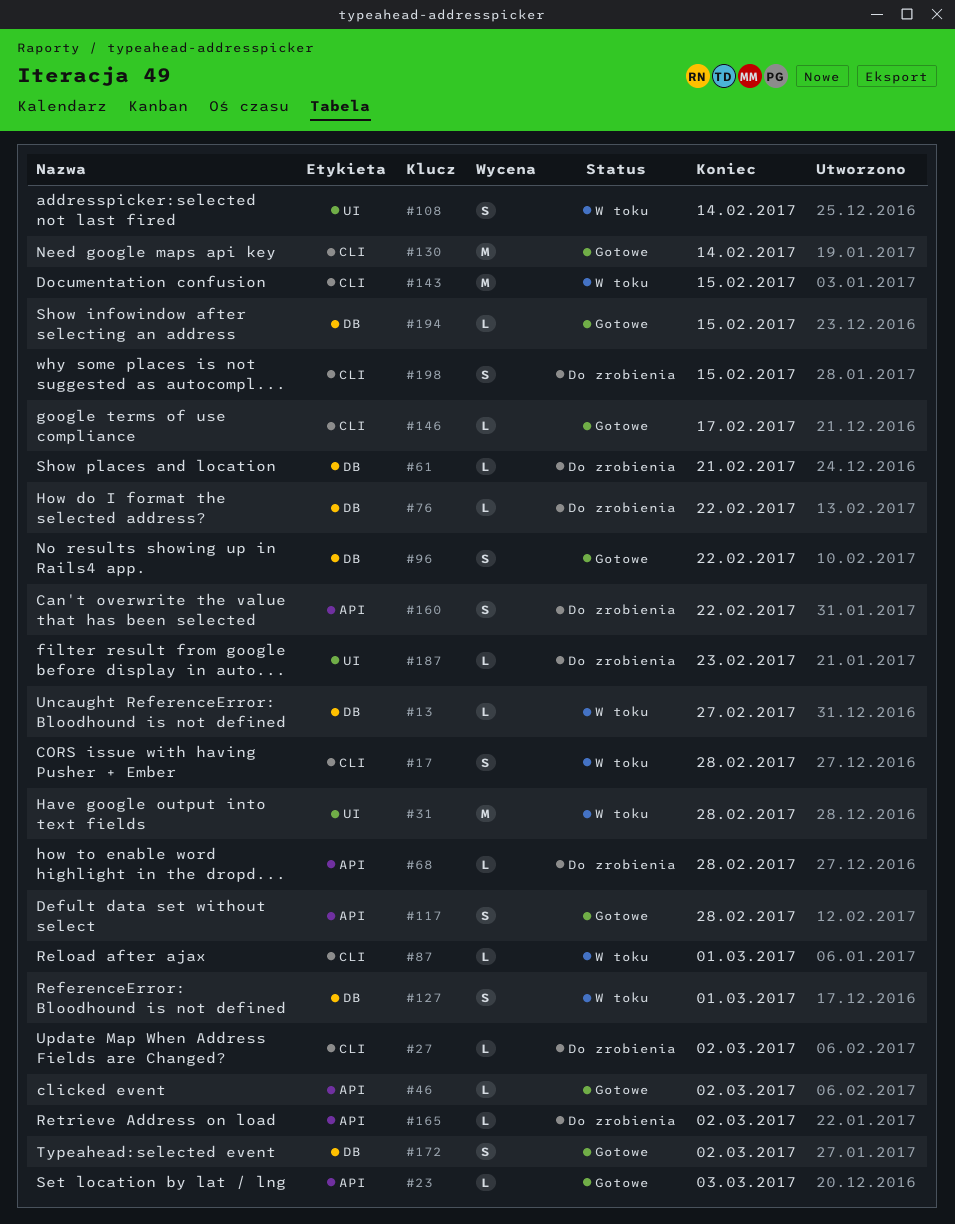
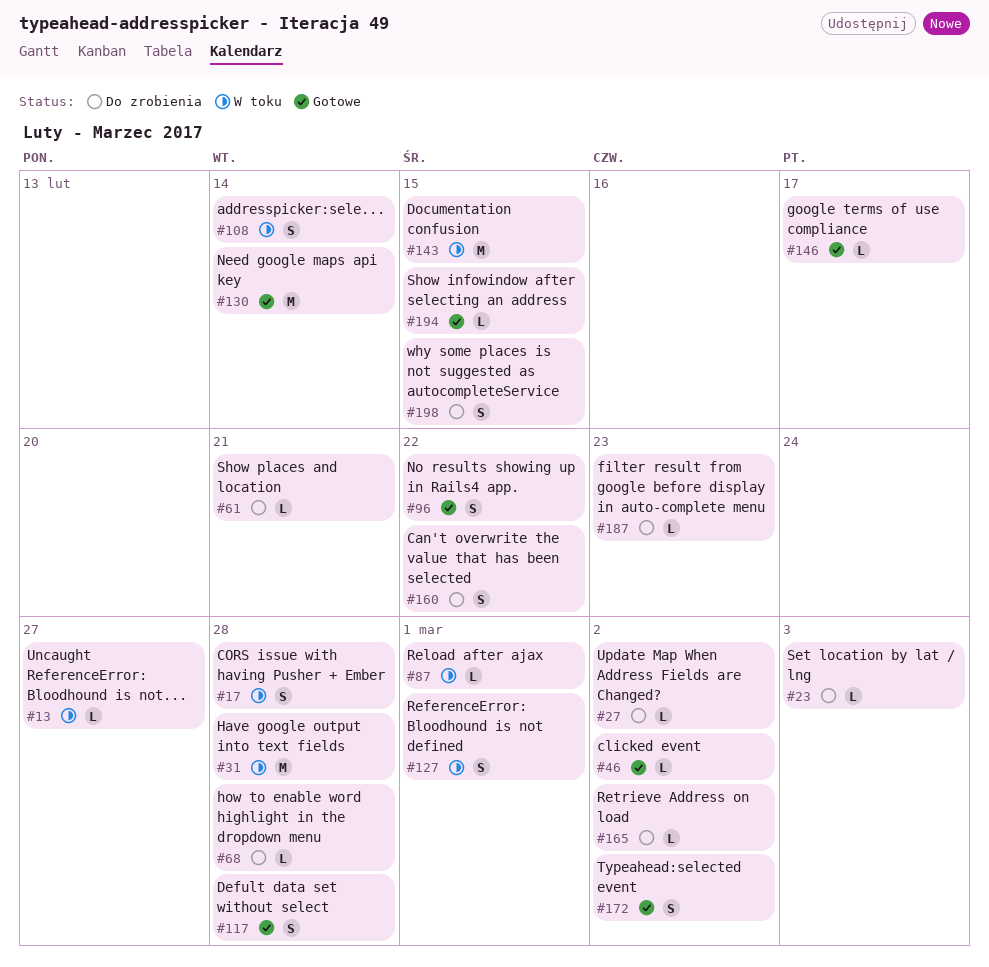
#23, status: Gotowe -> Do zrobienia
#76: present -> none

